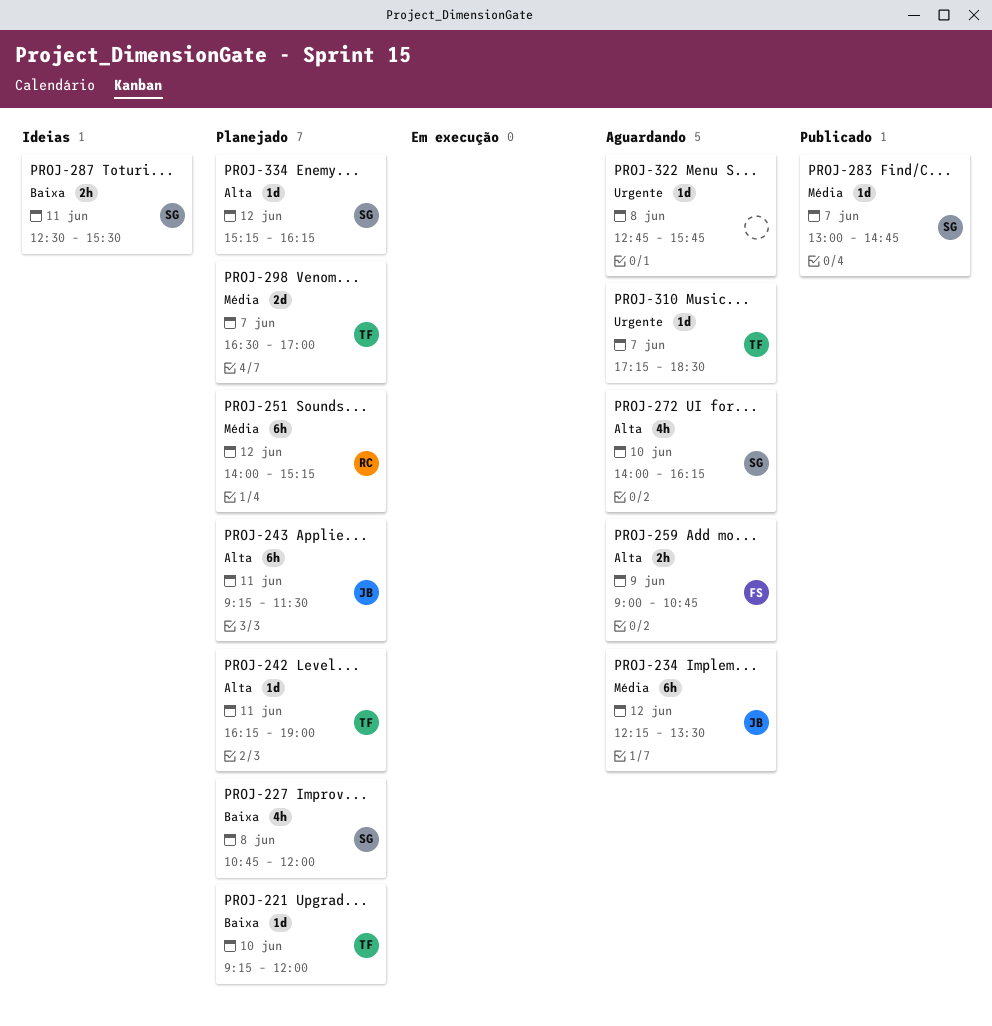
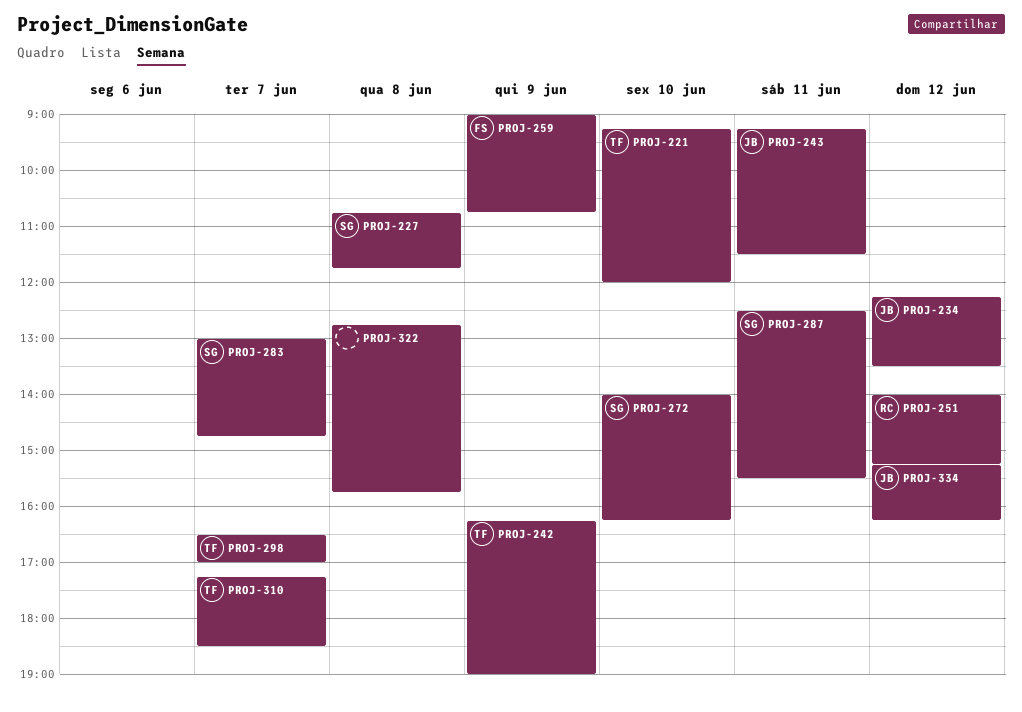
PROJ-227, ends: 12:00 -> 11:45
PROJ-242, day: Jun 11 -> Jun 9
PROJ-334, owner: SG -> JB

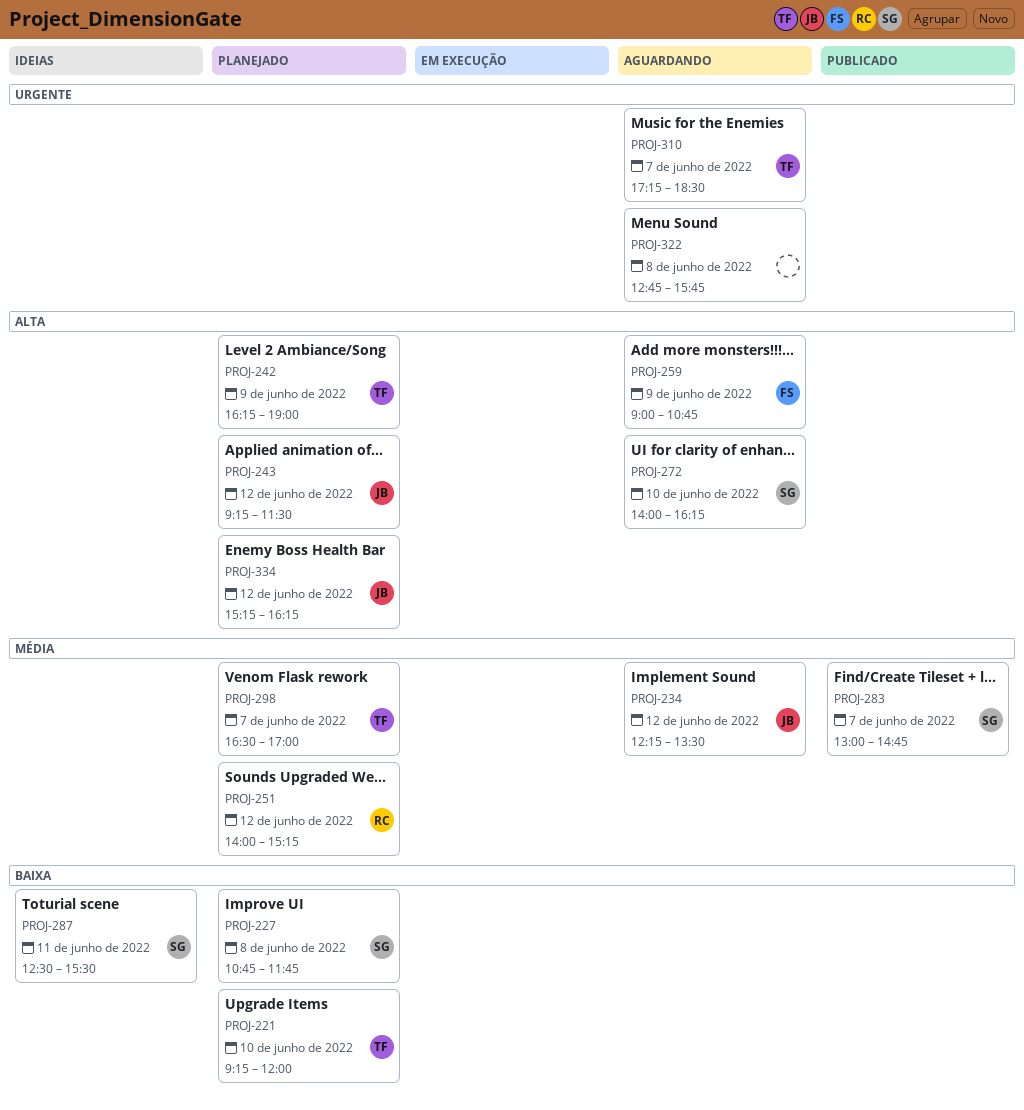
PROJ-243, day: Jun 11 -> Jun 12

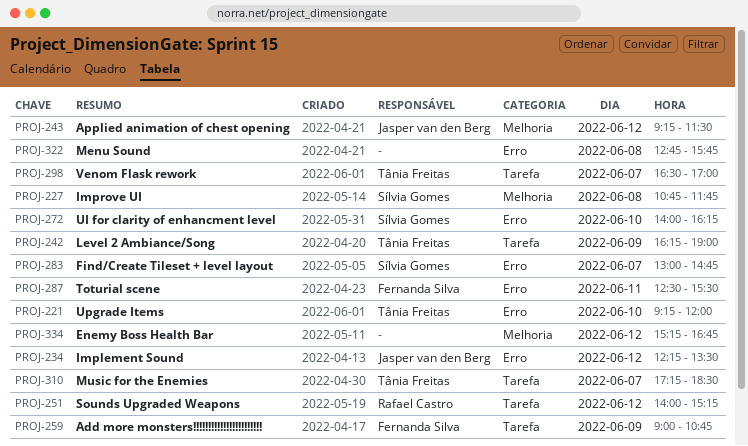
PROJ-287, owner: Sílvia Gomes -> Fernanda Silva
PROJ-334, owner: Jasper van den Berg -> none
PROJ-334, ends: 16:15 -> 16:45

